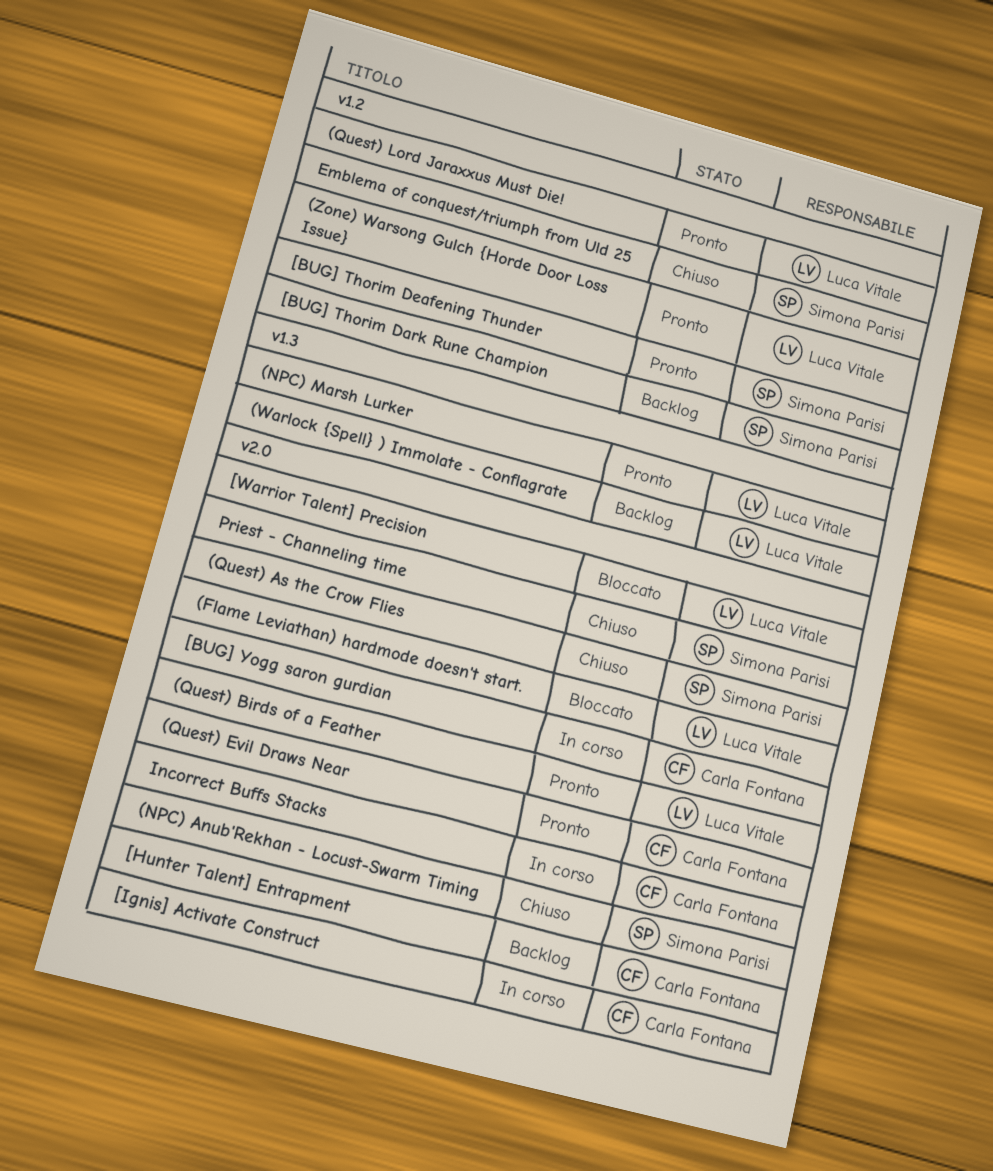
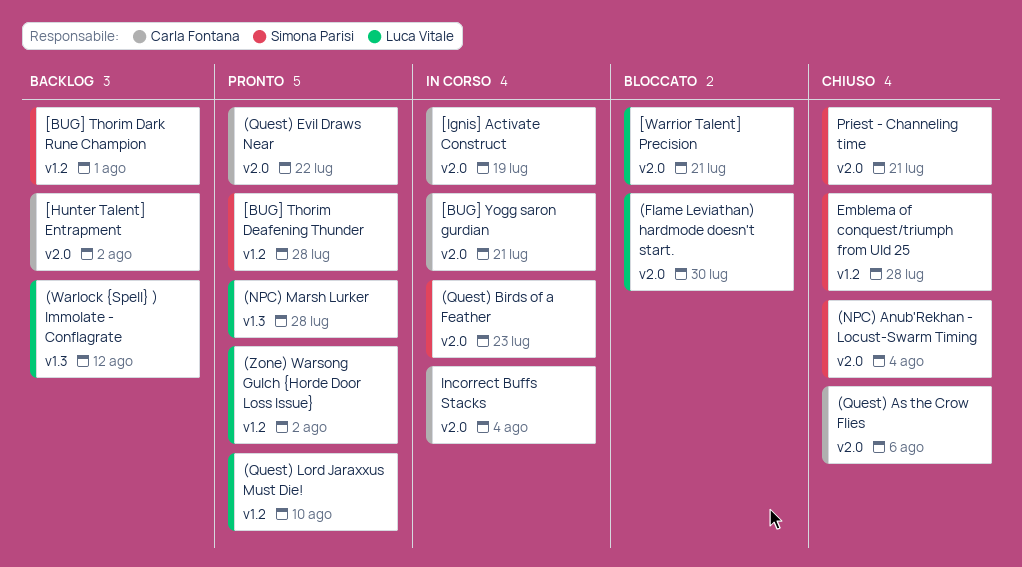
(Quest) As the Crow Flies, owner: Simona Parisi -> Carla Fontana
(Quest) Birds of a Feather, status: Pronto -> In corso
(Quest) Birds of a Feather, owner: Luca Vitale -> Simona Parisi

